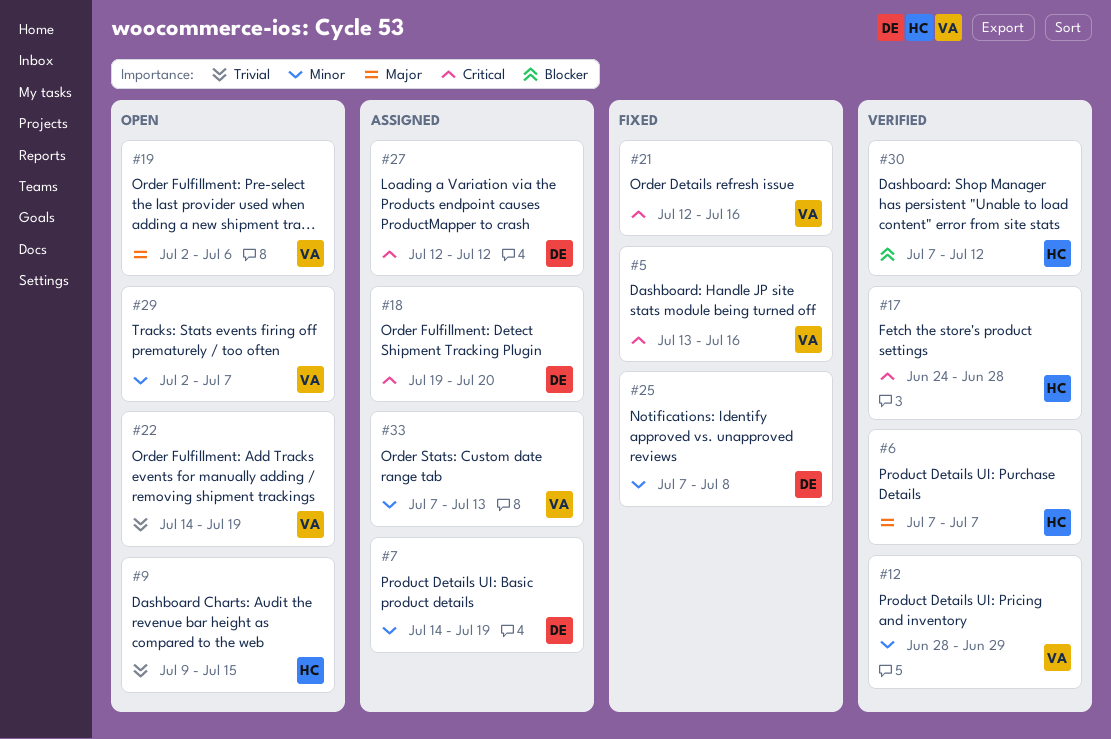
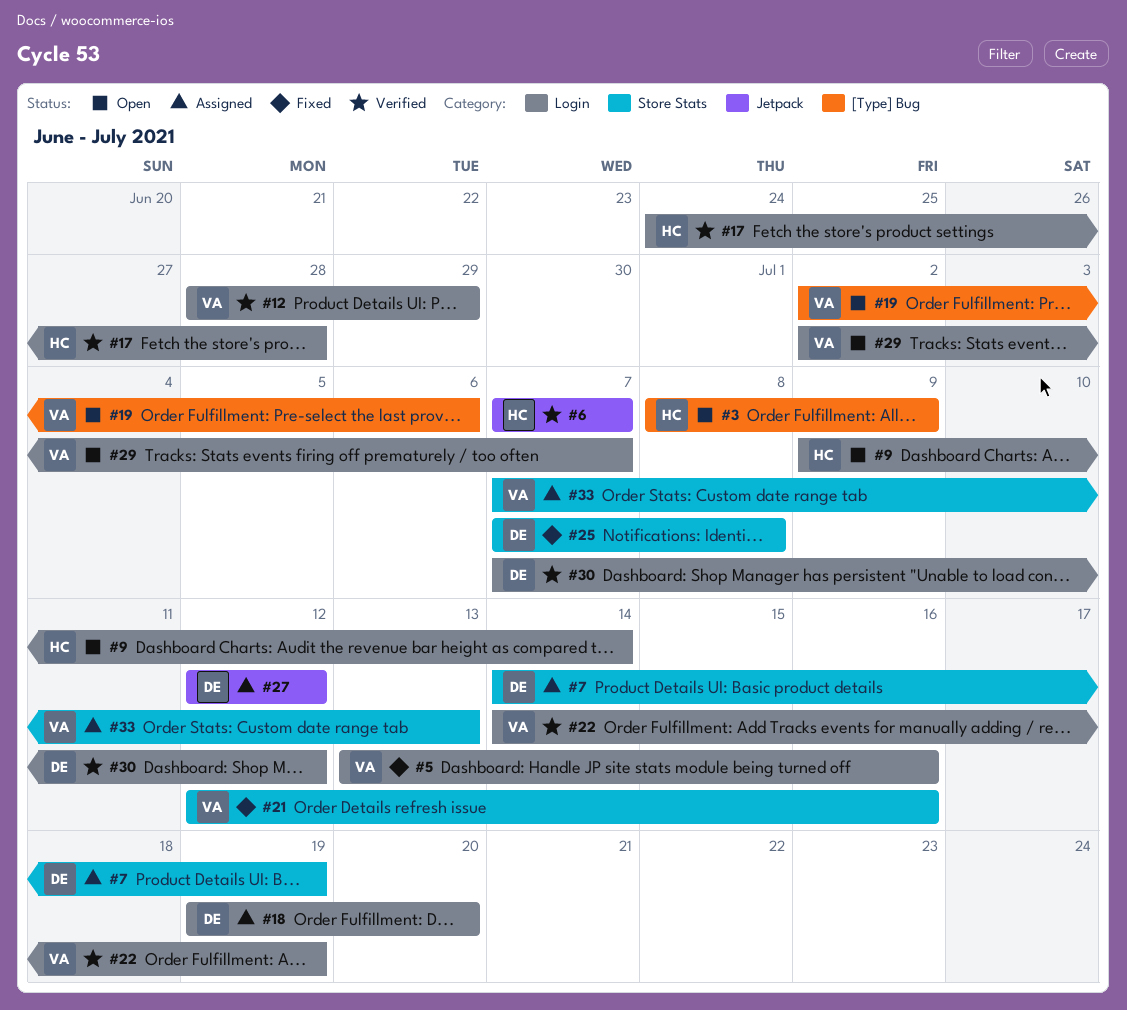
#3: none -> present
#9, due: Jul 15 -> Jul 14
#22, status: Open -> Verified
#30, owner: HC -> DE

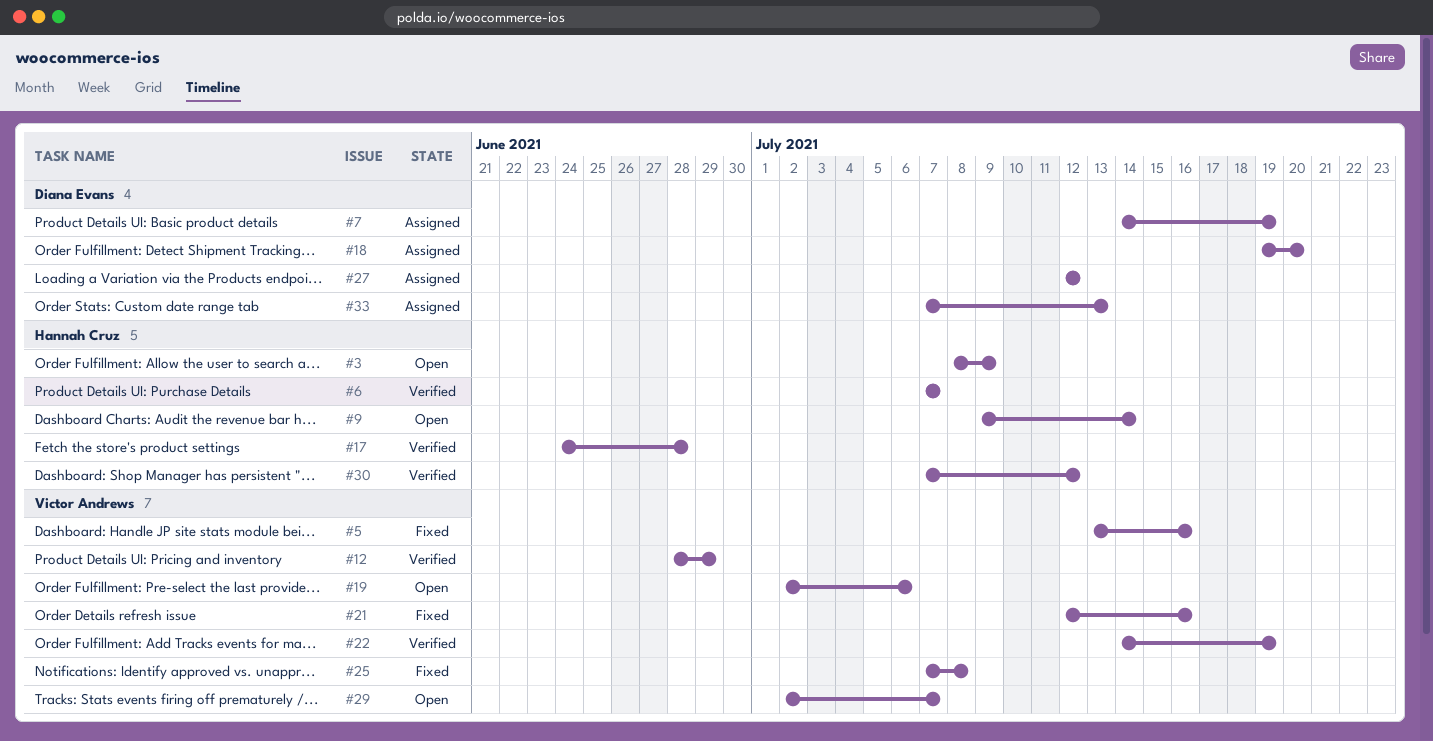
#25, owner: Diana Evans -> Victor Andrews
#30, owner: Diana Evans -> Hannah Cruz
#33, owner: Victor Andrews -> Diana Evans

